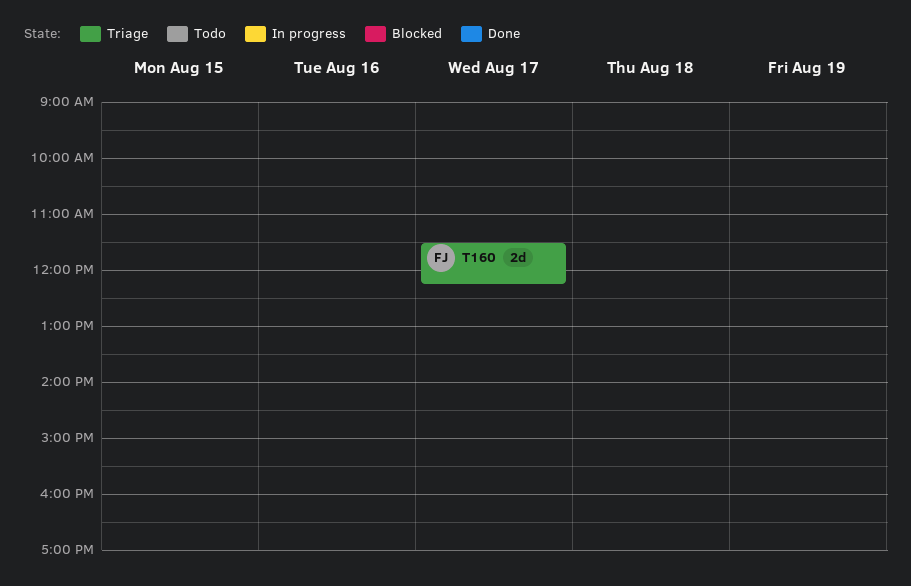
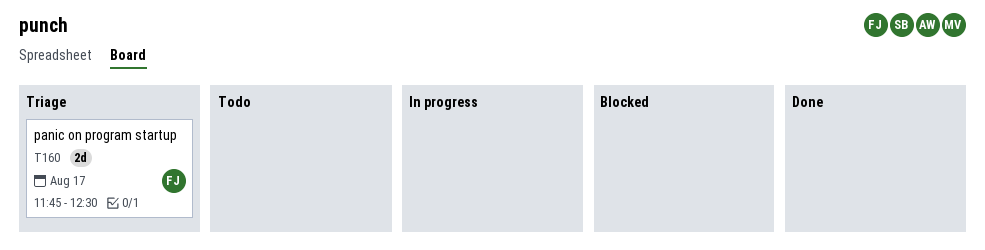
T160, begins: 11:30 -> 11:45
T160, ends: 12:15 -> 12:30

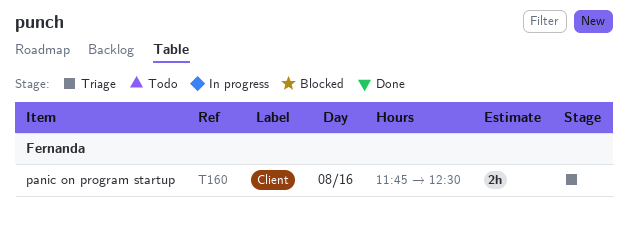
T160, estimate: 2d -> 2h
T160, day: Aug 17 -> Aug 16

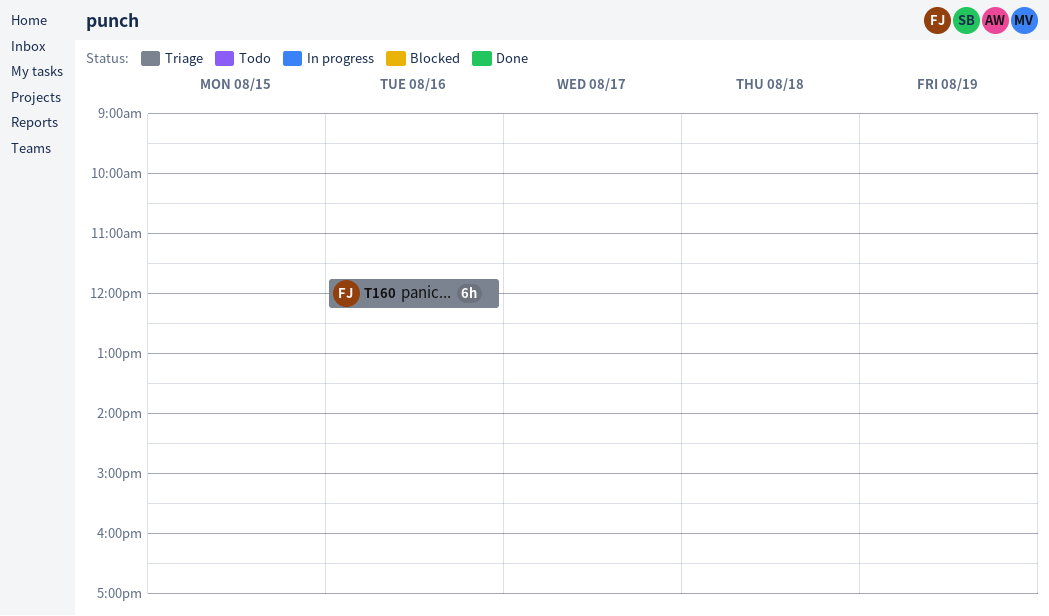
T160, estimate: 2h -> 6h
T160, ends: 12:30 -> 12:15

